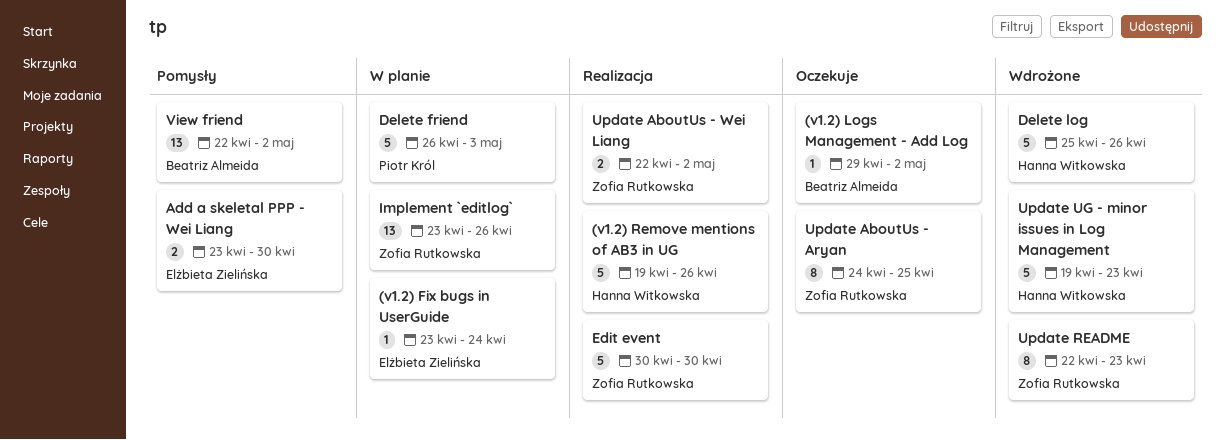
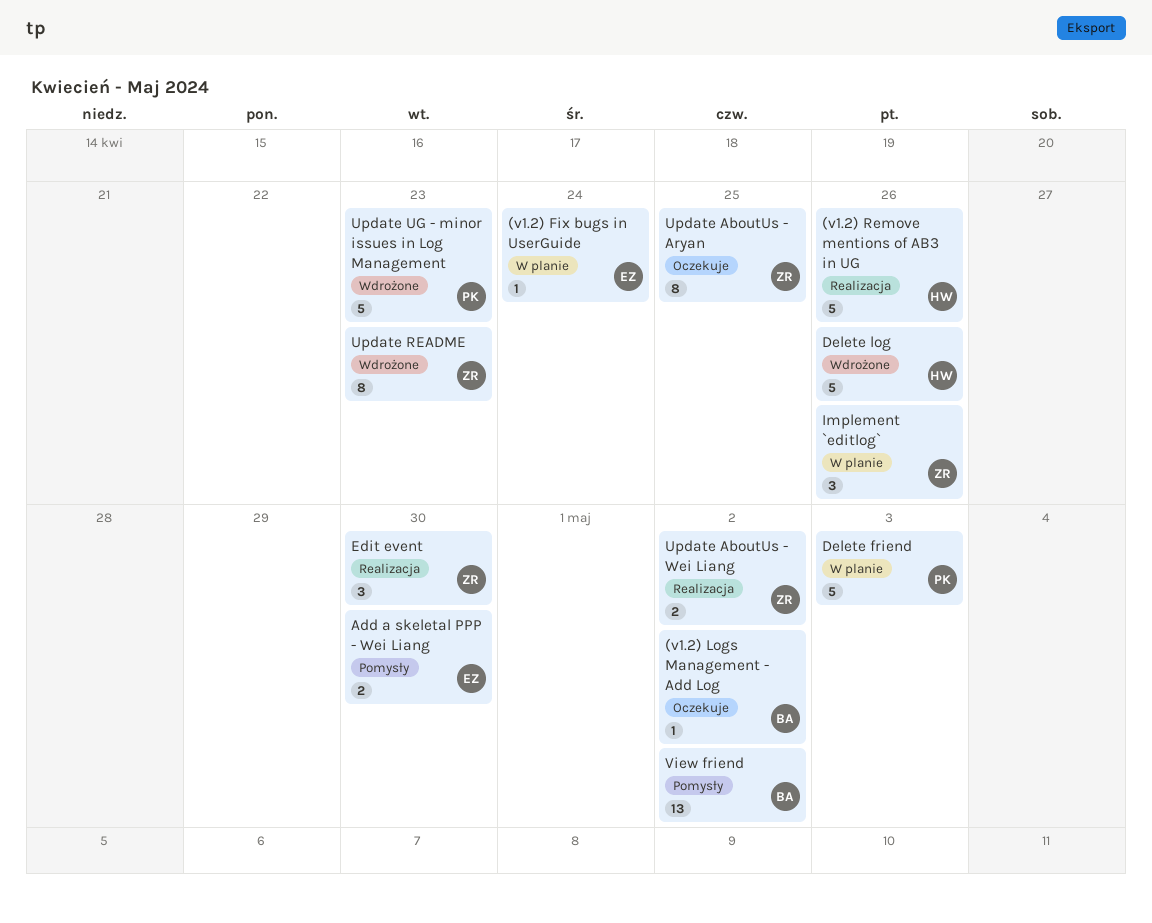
Edit event, estimate: 5 -> 3
Implement `editlog`, estimate: 13 -> 3
Update UG - minor issues in Log Management, owner: Hanna Witkowska -> Piotr Król

